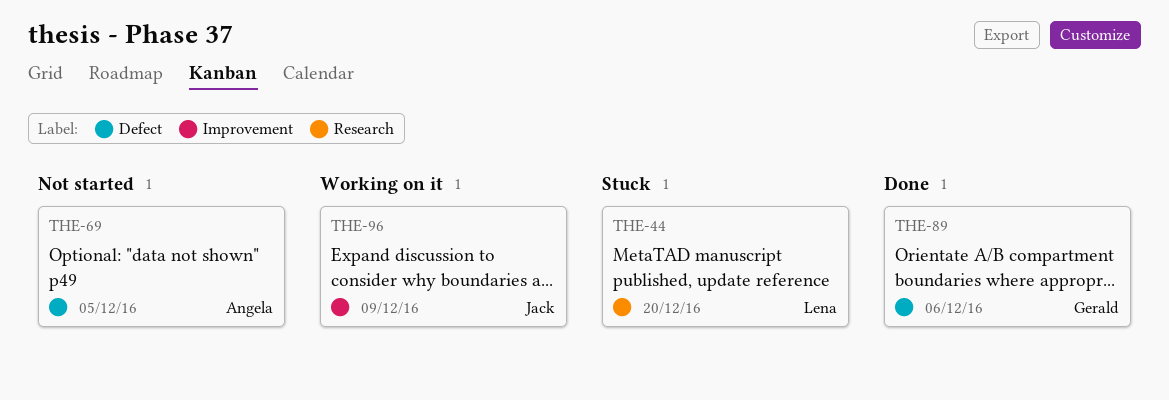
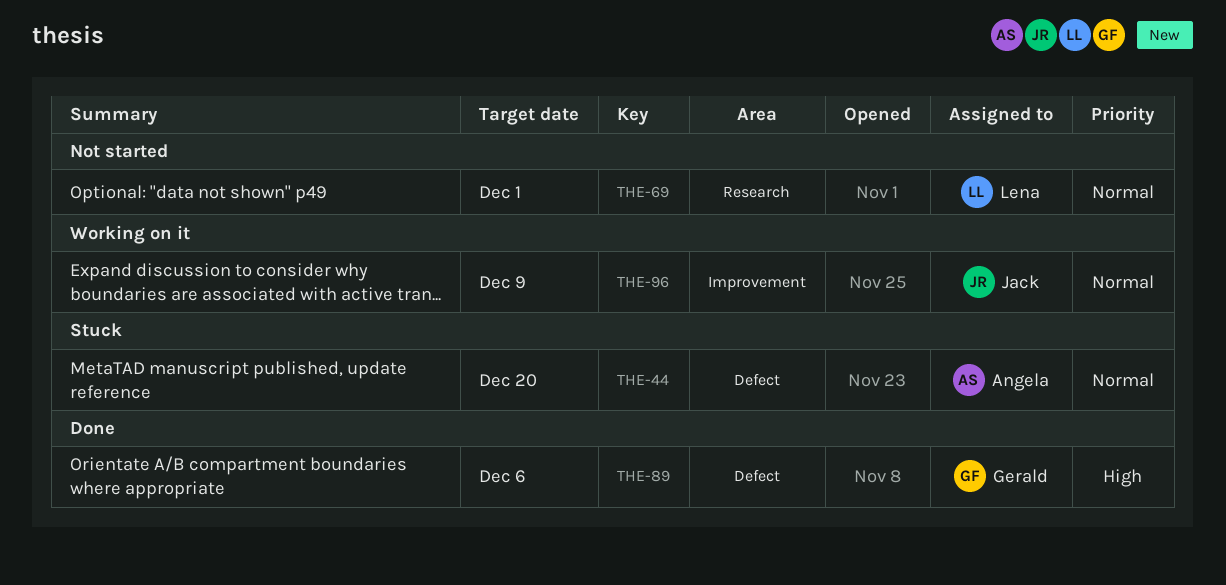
THE-44, owner: Lena -> Angela
THE-44, label: Research -> Defect
THE-69, owner: Angela -> Lena
THE-69, label: Defect -> Research
THE-69, due: Dec 5 -> Dec 1

